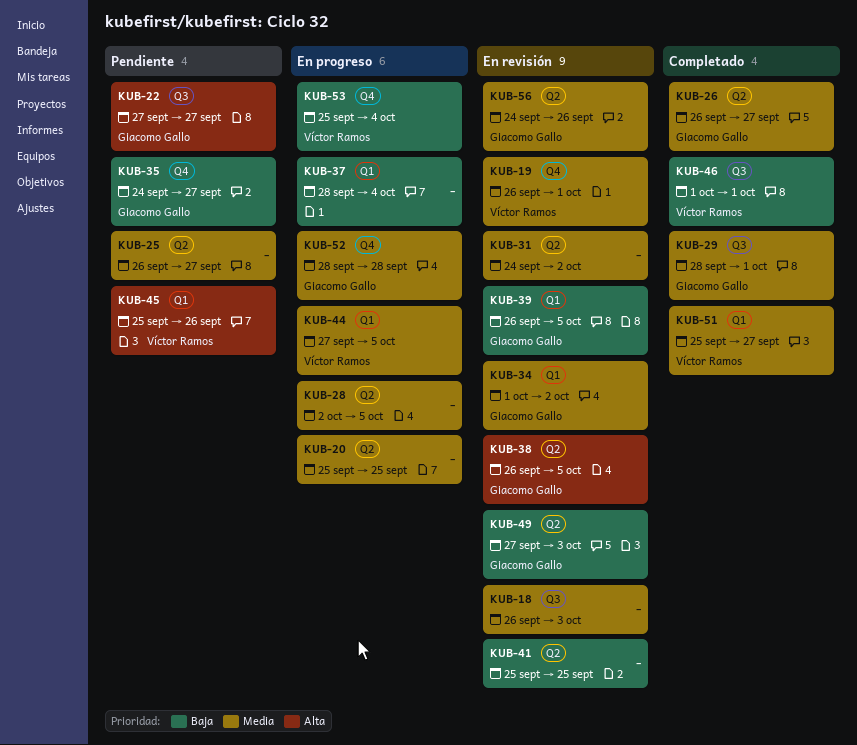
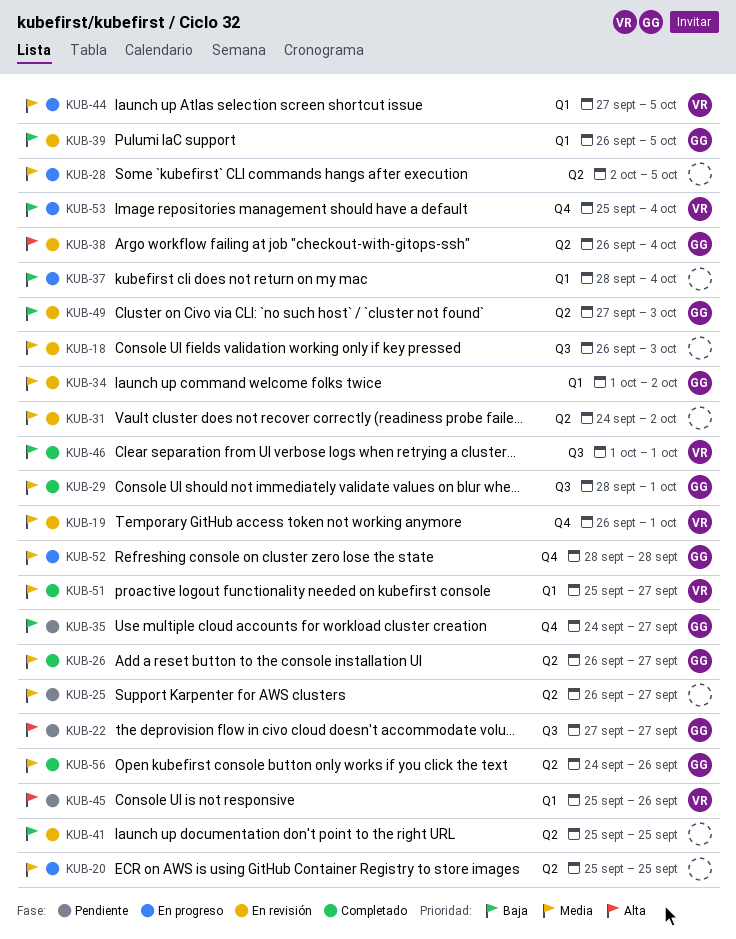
KUB-38, due: Oct 5 -> Oct 4
KUB-56, status: En revisión -> Completado

